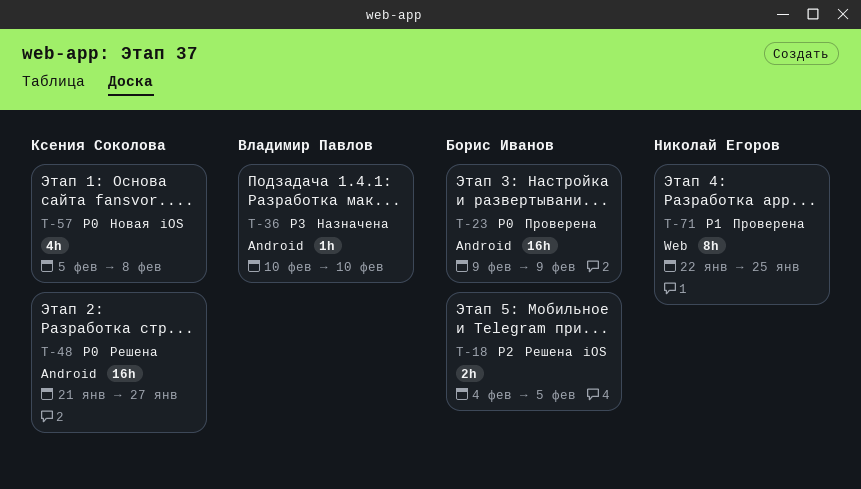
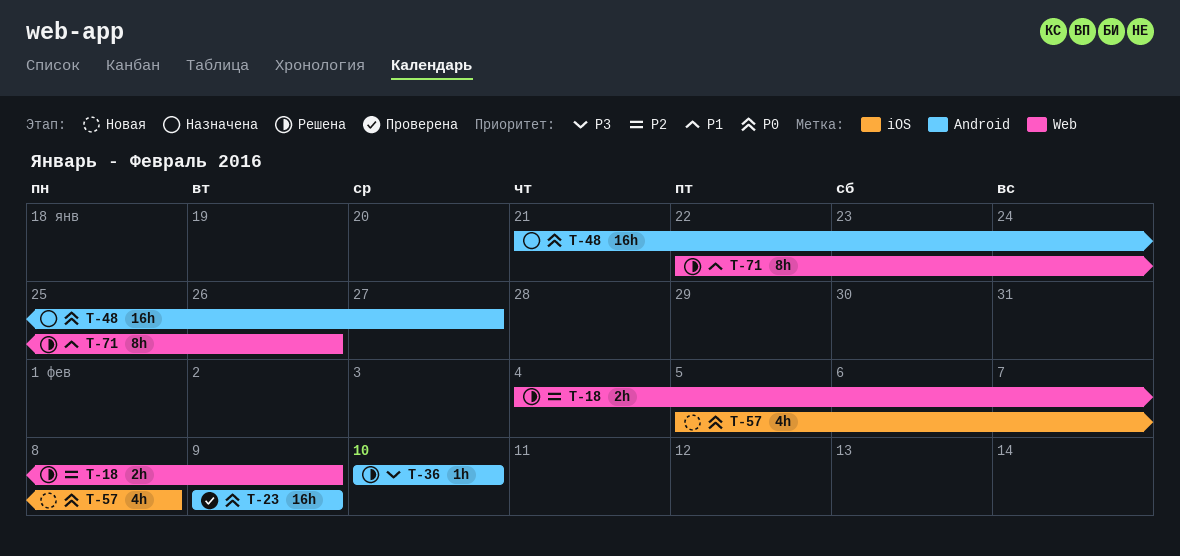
T-18, label: iOS -> Web
T-18, due: Feb 5 -> Feb 9
T-36, status: Назначена -> Решена
T-48, status: Решена -> Назначена
T-71, status: Проверена -> Решена
T-71, due: Jan 25 -> Jan 26

